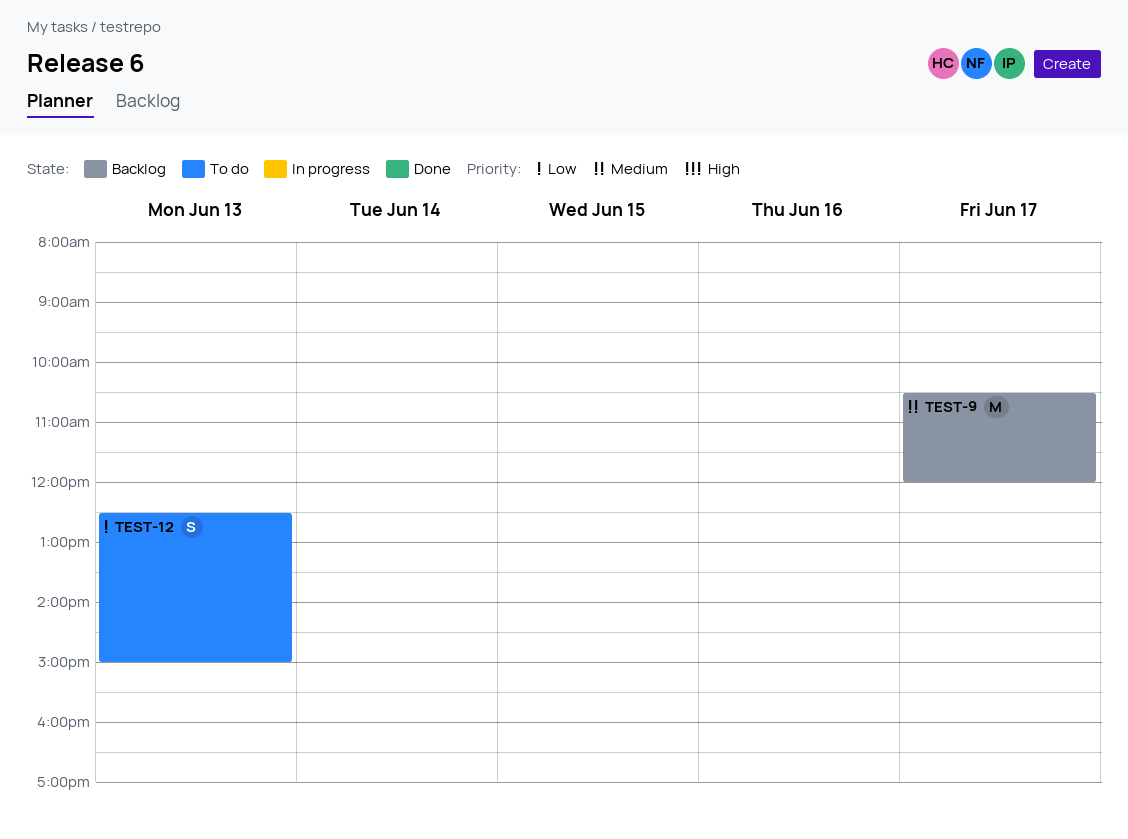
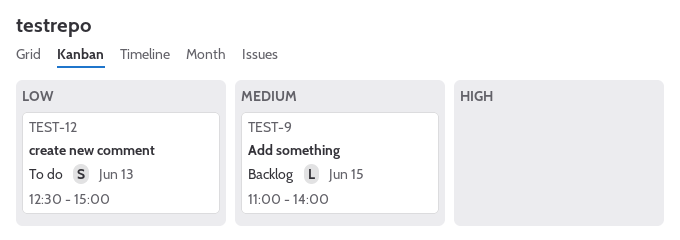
TEST-9, estimate: M -> L
TEST-9, day: Jun 17 -> Jun 15
TEST-9, begins: 10:30 -> 11:00
TEST-9, ends: 12:00 -> 14:00

